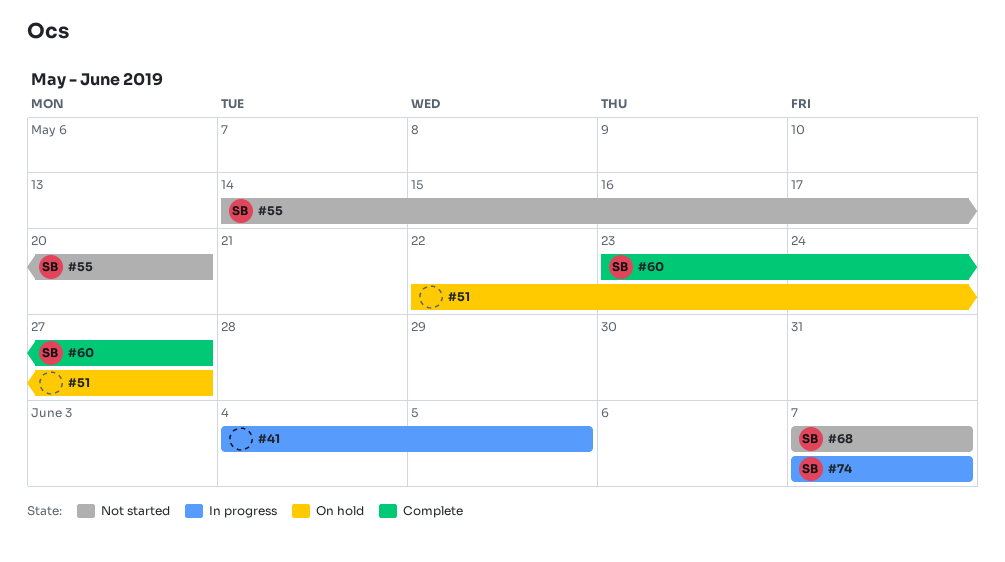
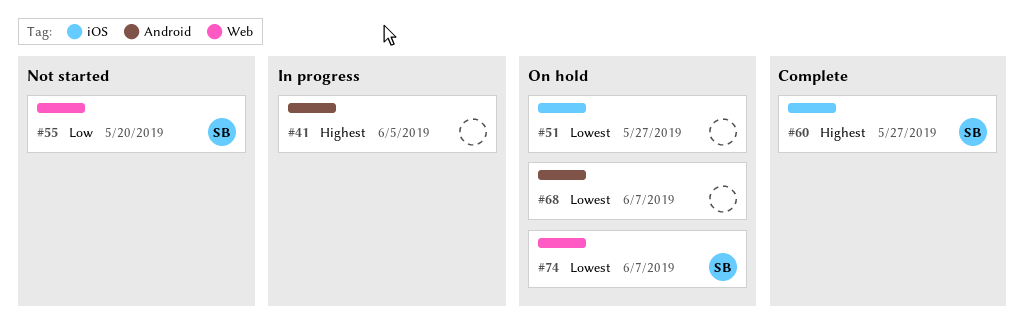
#68, status: Not started -> On hold
#68, owner: SB -> none
#74, status: In progress -> On hold

